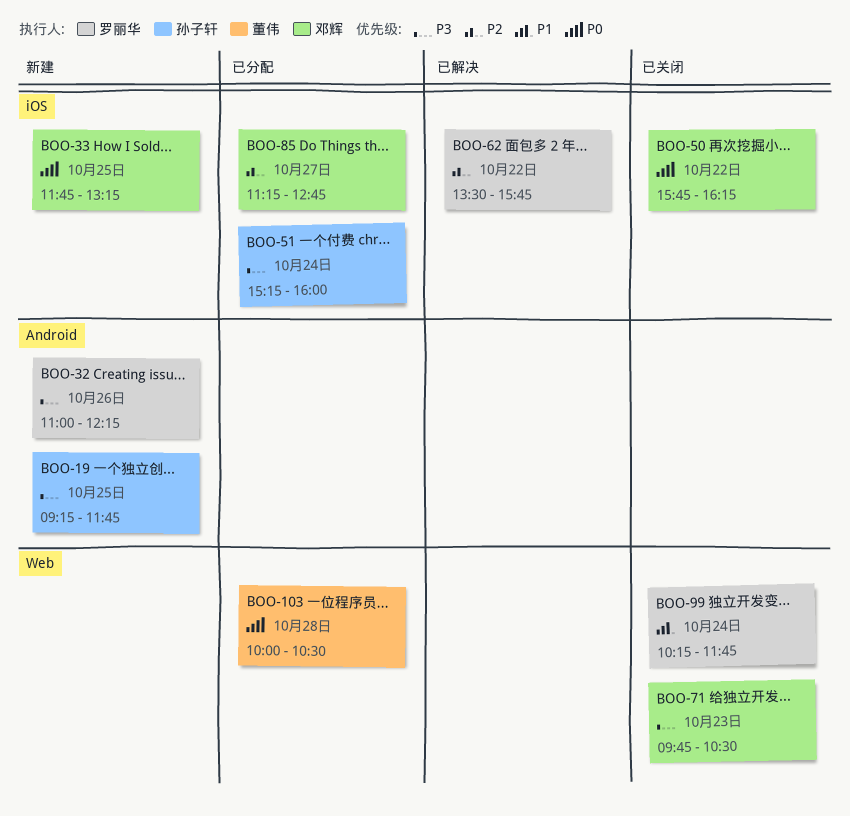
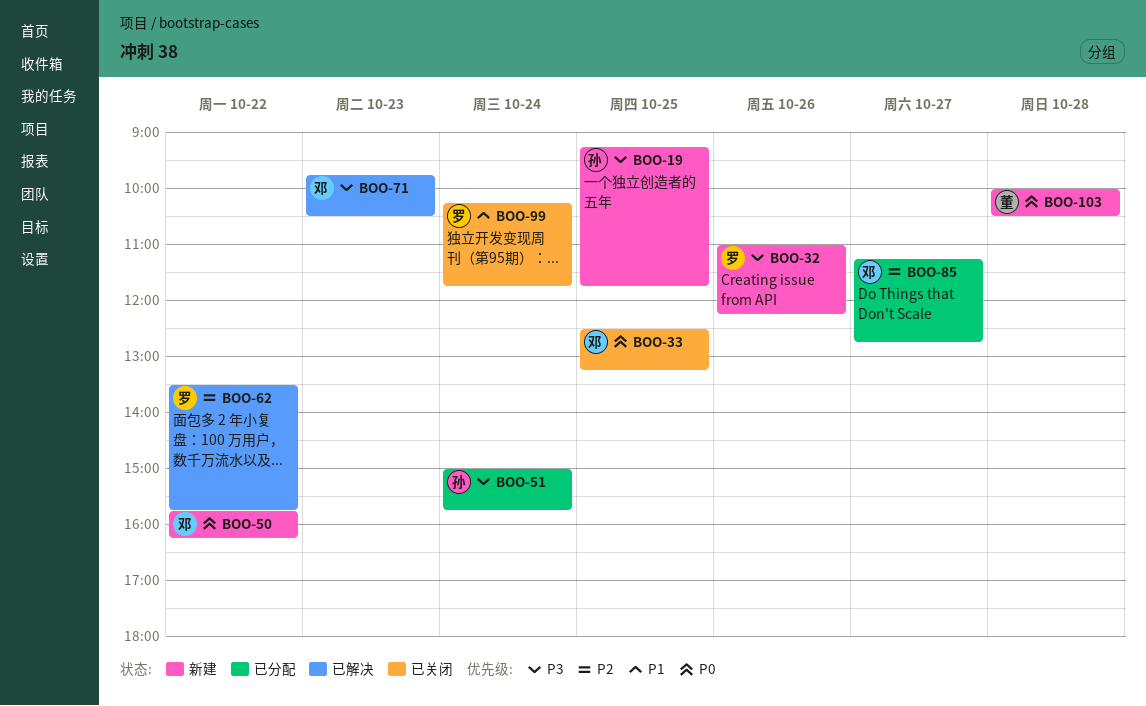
BOO-33, status: 新建 -> 已关闭
BOO-33, begins: 11:45 -> 12:30
BOO-50, status: 已关闭 -> 新建
BOO-51, begins: 15:15 -> 15:00
BOO-51, ends: 16:00 -> 15:45
BOO-71, status: 已关闭 -> 已解决
BOO-103, status: 已分配 -> 新建

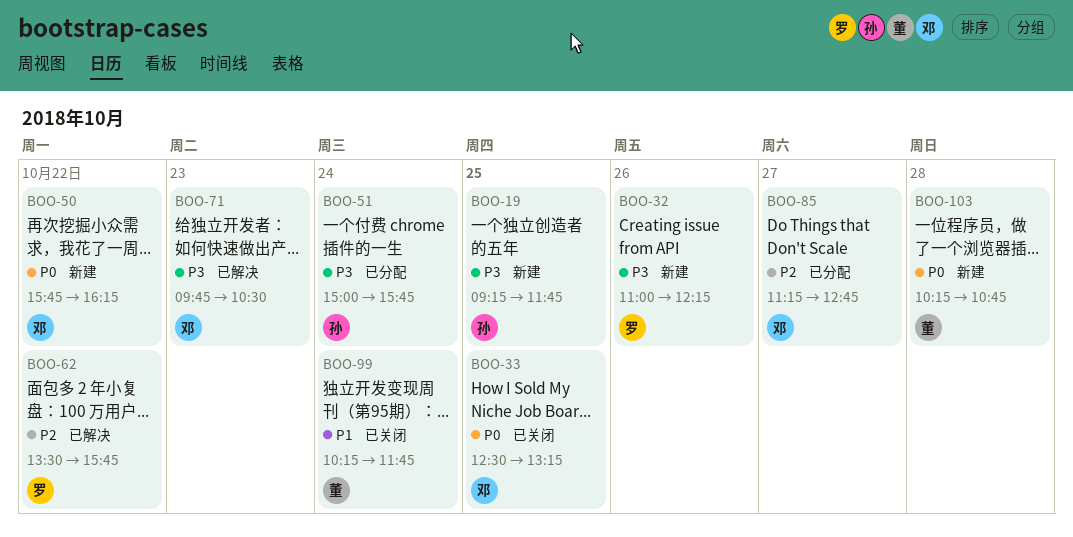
BOO-99, owner: 罗 -> 董
BOO-103, begins: 10:00 -> 10:15
BOO-103, ends: 10:30 -> 10:45

